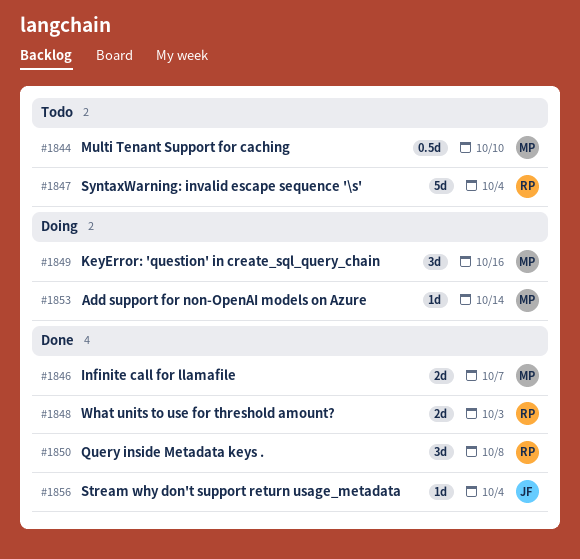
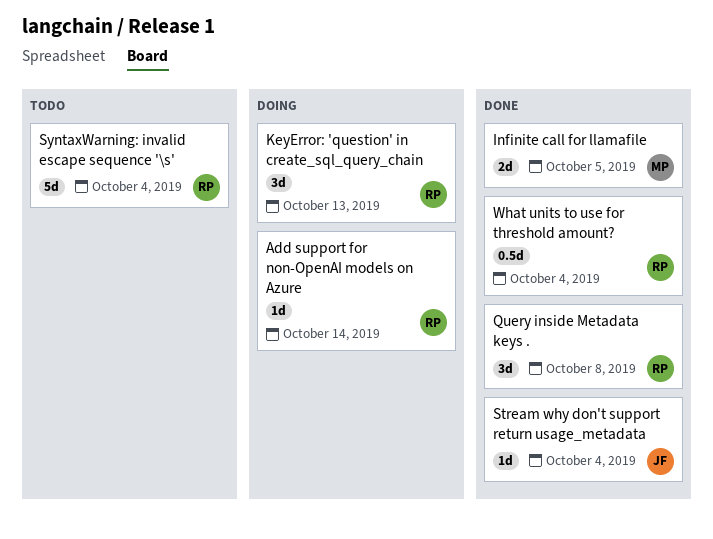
Add support for non-OpenAI models on Azure, owner: MP -> RP
Infinite call for llamafile, due: Oct 7 -> Oct 5
KeyError: 'question' in create_sql_query_chain, owner: MP -> RP
KeyError: 'question' in create_sql_query_chain, due: Oct 16 -> Oct 13
Multi Tenant Support for caching: present -> none
What units to use for threshold amount?, estimate: 2d -> 0.5d
What units to use for threshold amount?, due: Oct 3 -> Oct 4

